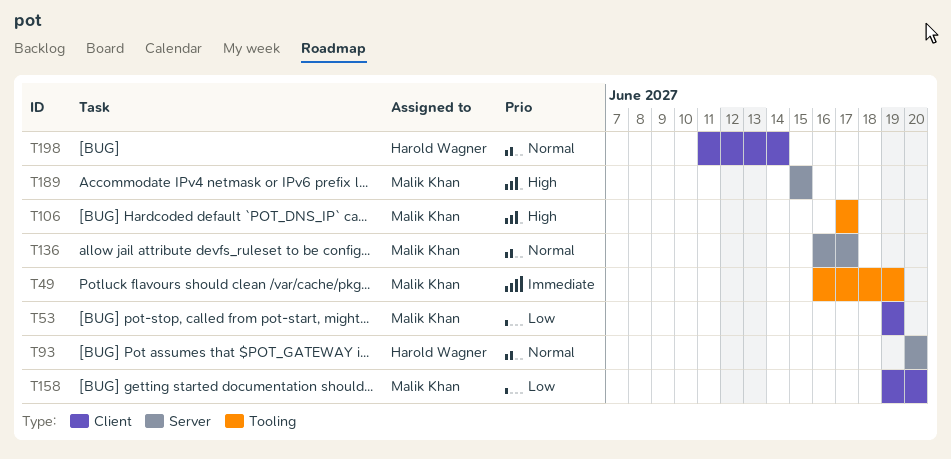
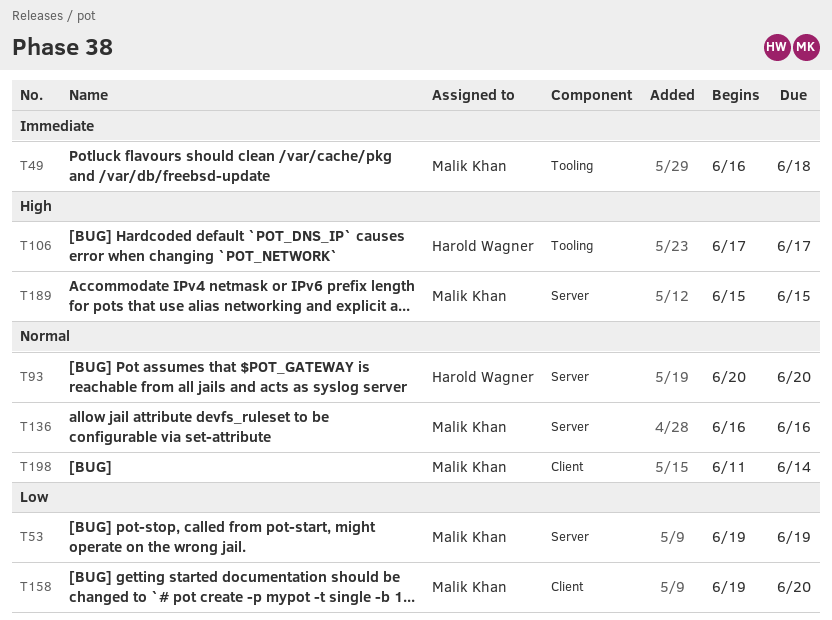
T49, due: Jun 19 -> Jun 18
T53, label: Client -> Server
T106, owner: Malik Khan -> Harold Wagner
T136, due: Jun 17 -> Jun 16
T198, owner: Harold Wagner -> Malik Khan

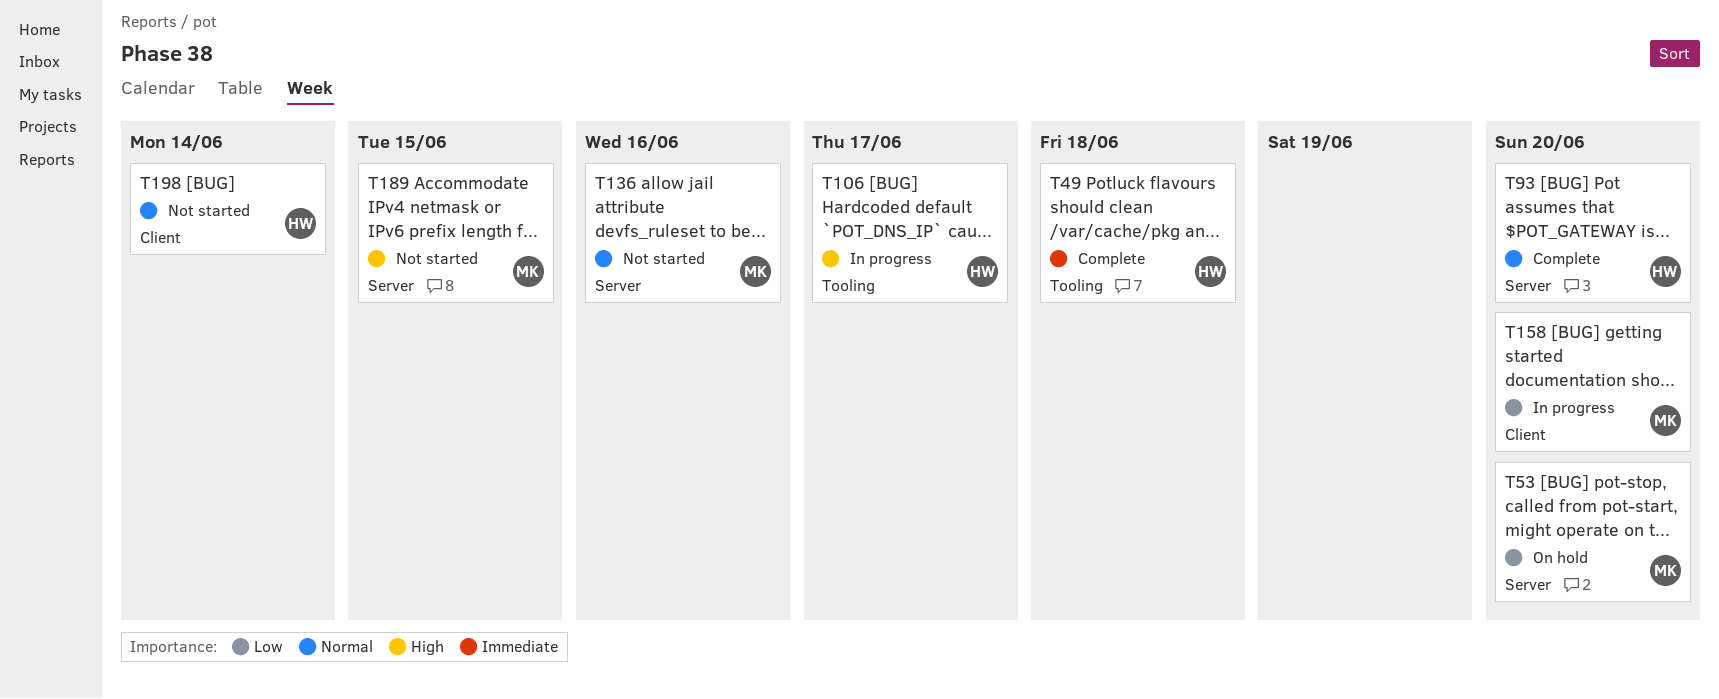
T49, owner: Malik Khan -> Harold Wagner
T53, due: Jun 19 -> Jun 20
T198, owner: Malik Khan -> Harold Wagner

